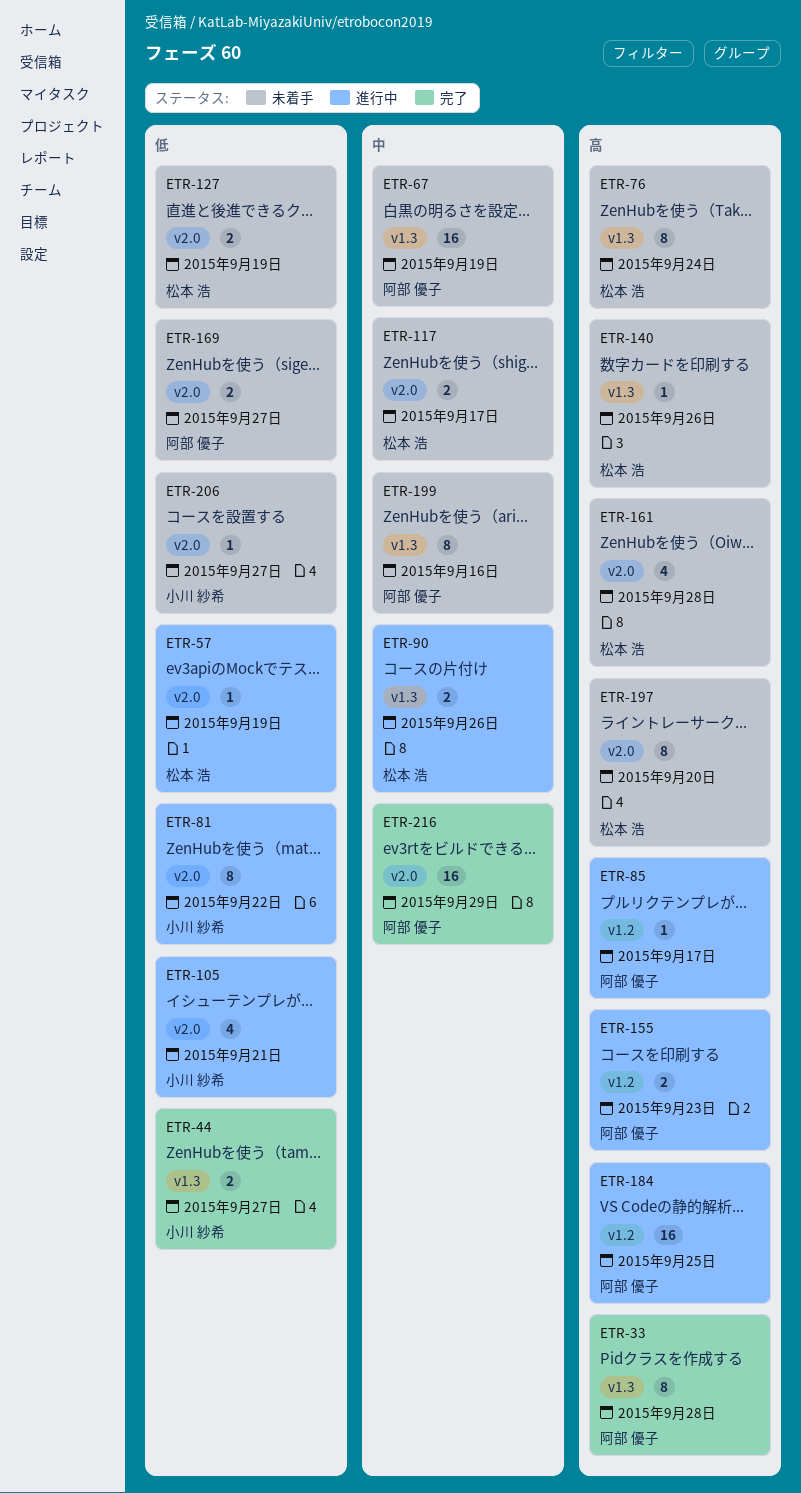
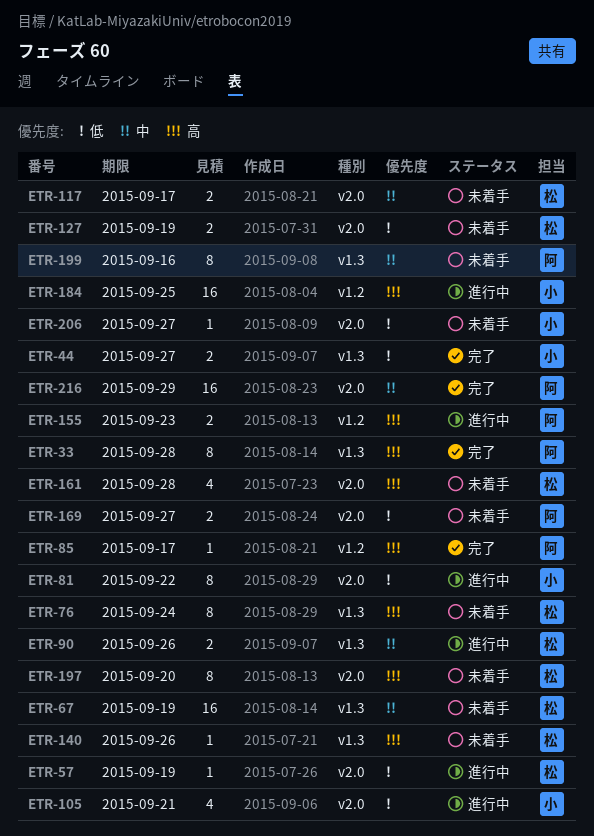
ETR-67, owner: 阿部 優子 -> 松本 浩
ETR-85, status: 進行中 -> 完了
ETR-184, owner: 阿部 優子 -> 小川 紗希

